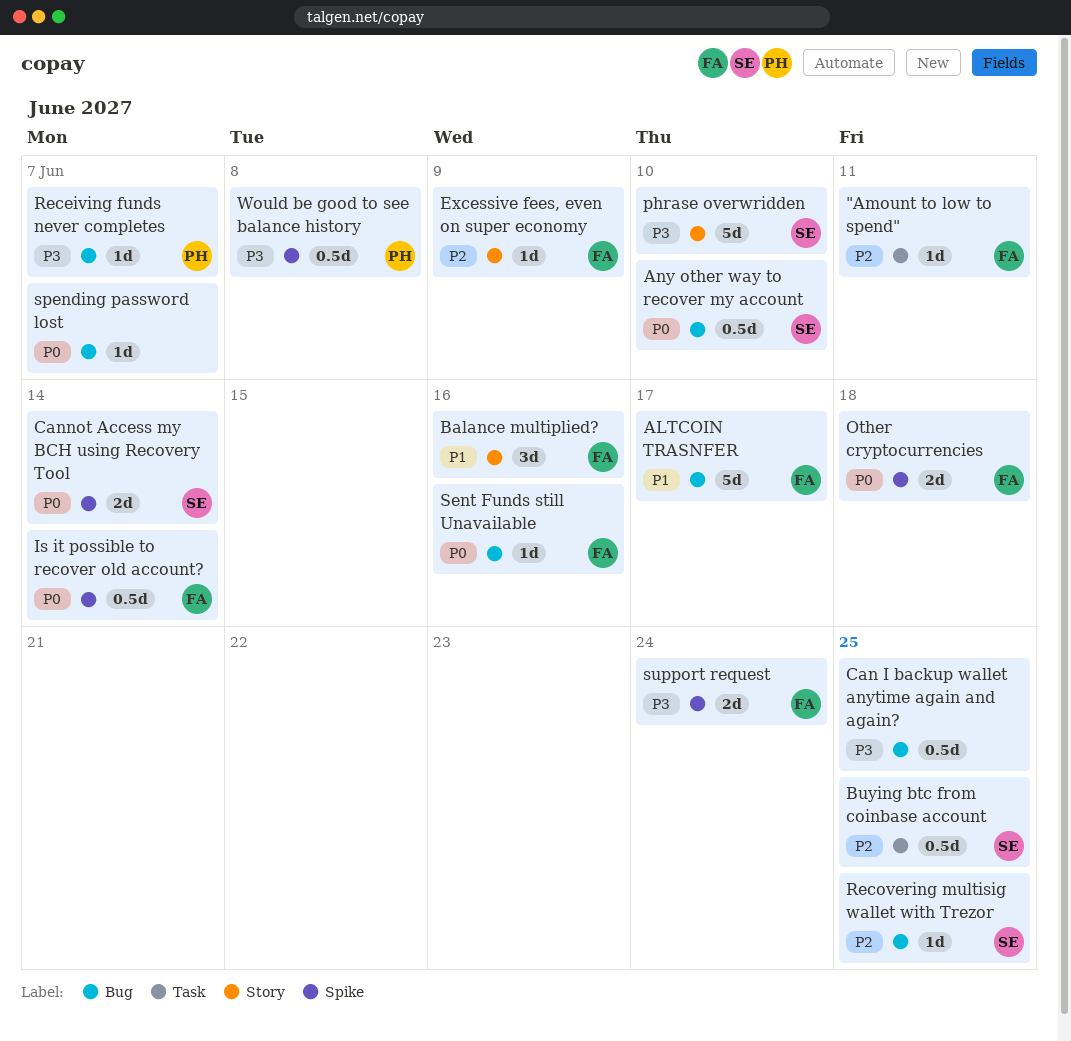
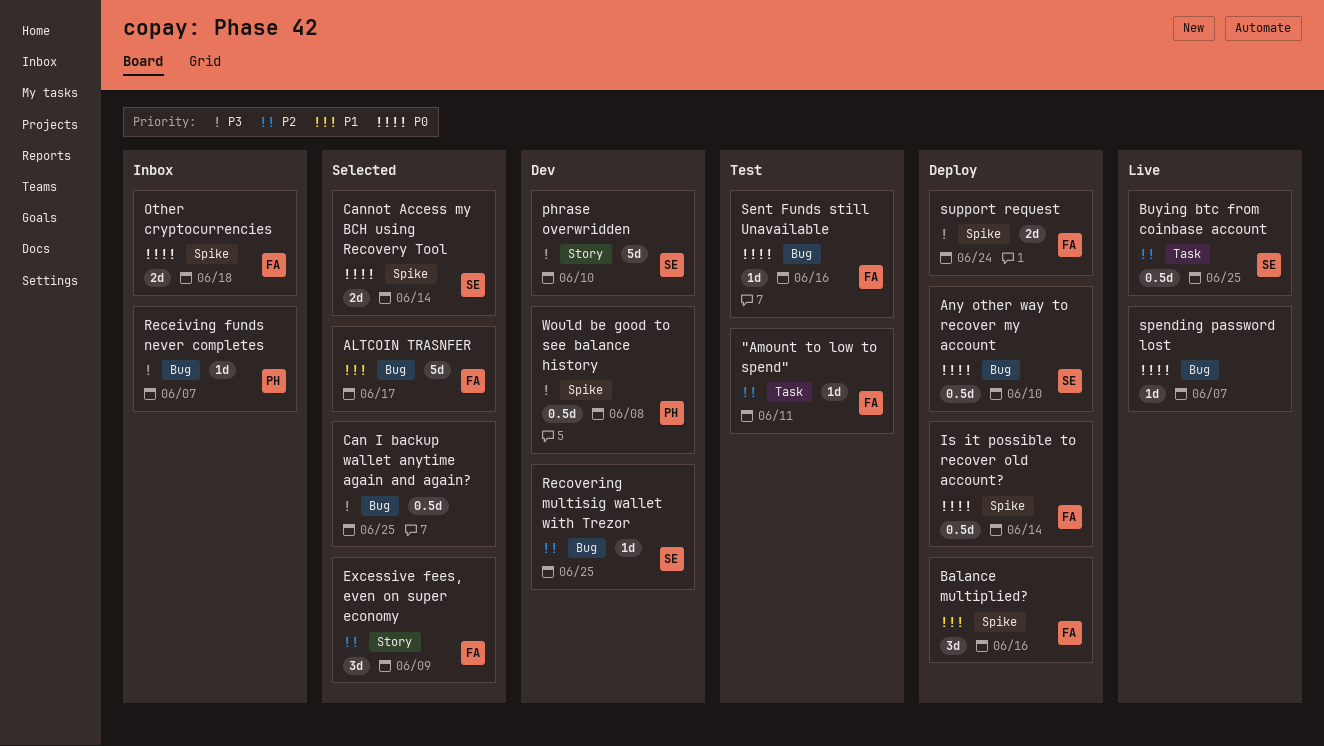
Balance multiplied?, label: Story -> Spike
Excessive fees, even on super economy, estimate: 1d -> 3d

